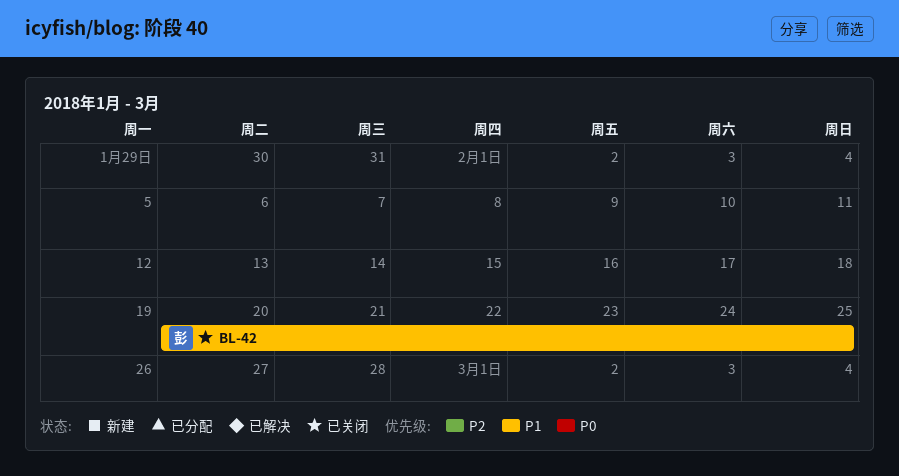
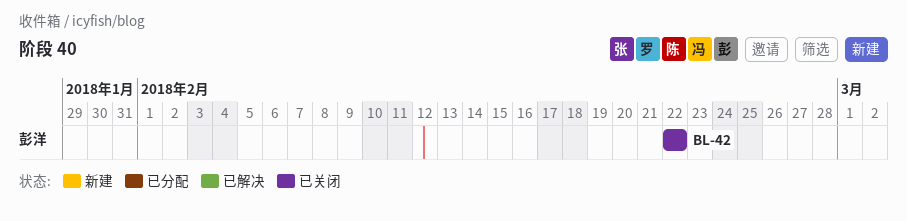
BL-42, start: Feb 20 -> Feb 22
BL-42, due: Feb 25 -> Feb 22

